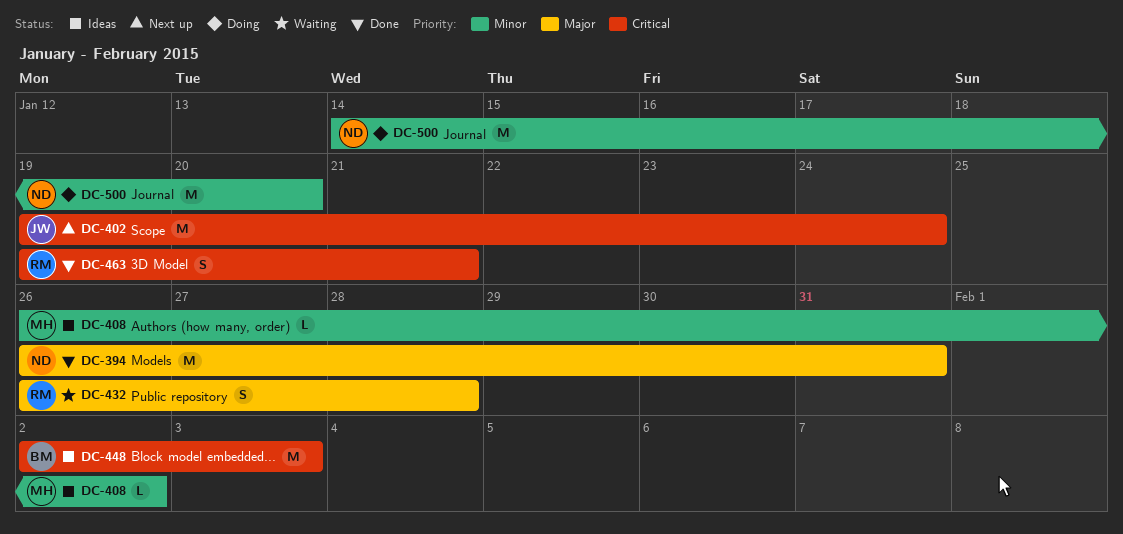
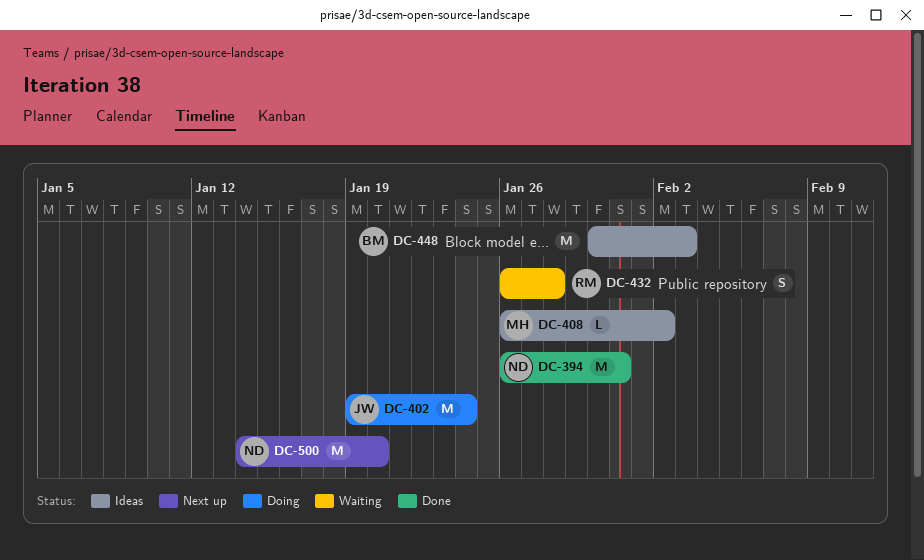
DC-402, status: Next up -> Doing
DC-448, start: Feb 2 -> Jan 30
DC-463: present -> none
DC-500, status: Doing -> Next up

